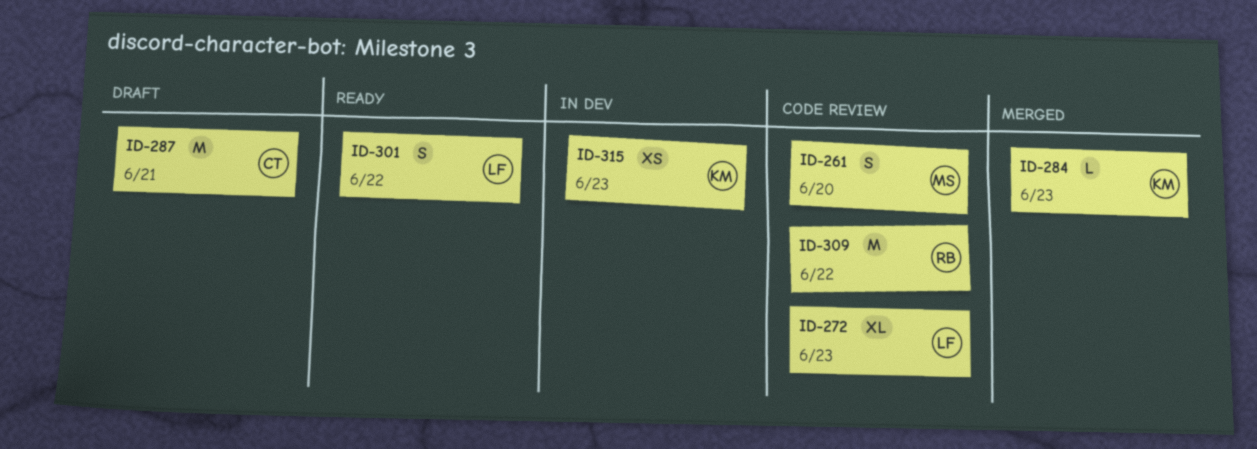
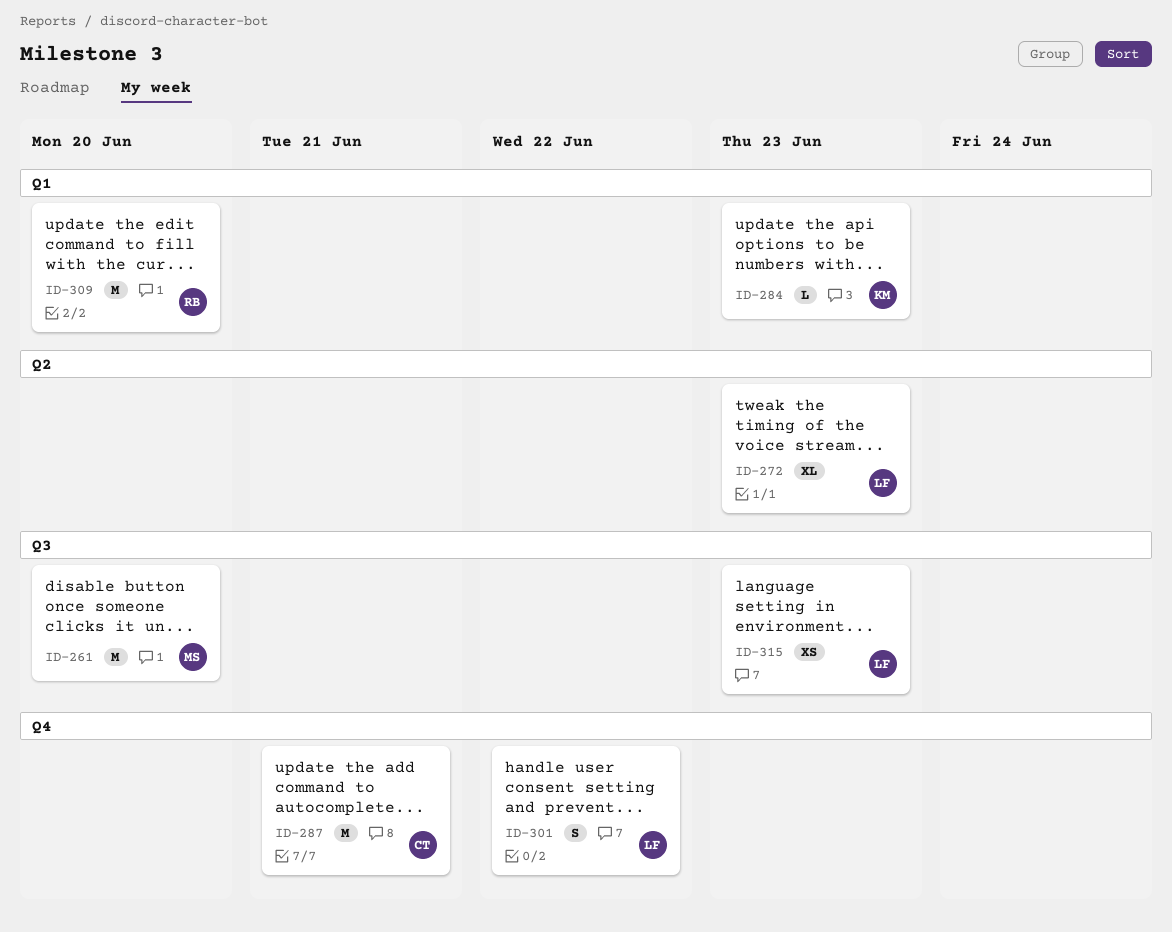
ID-261, estimate: S -> M
ID-309, due: Jun 22 -> Jun 20
ID-315, owner: KM -> LF

